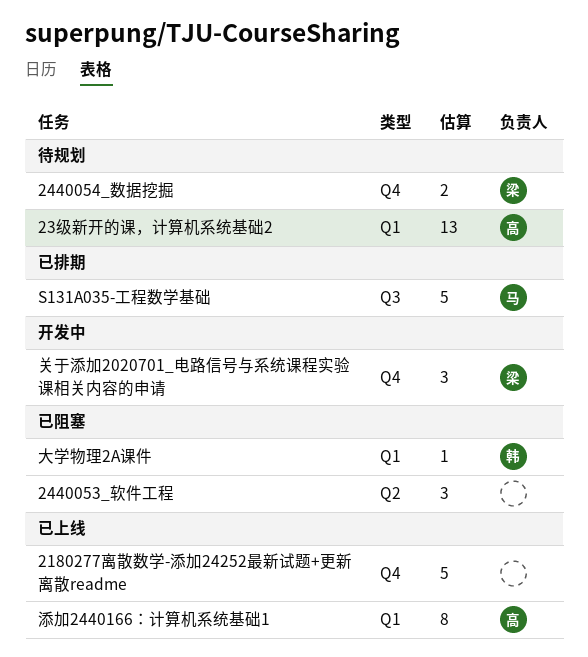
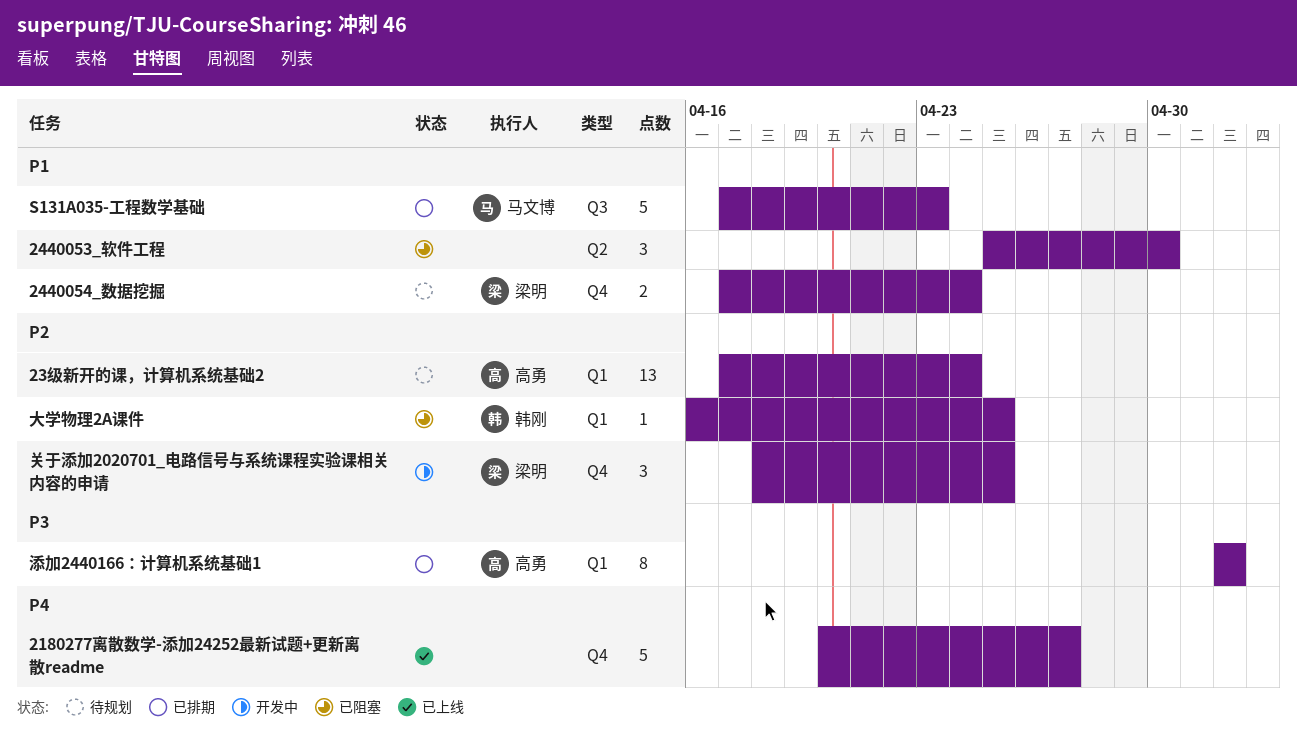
添加2440166：计算机系统基础1, status: 已上线 -> 已排期

